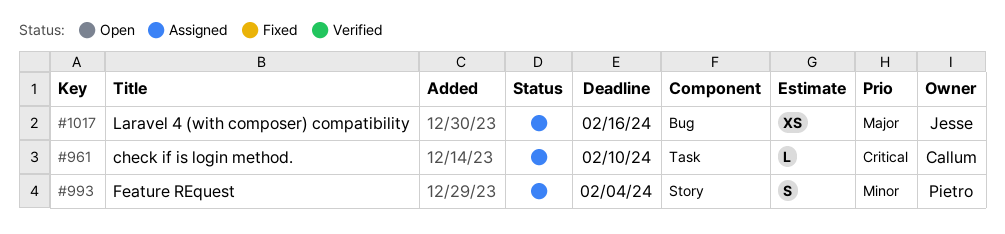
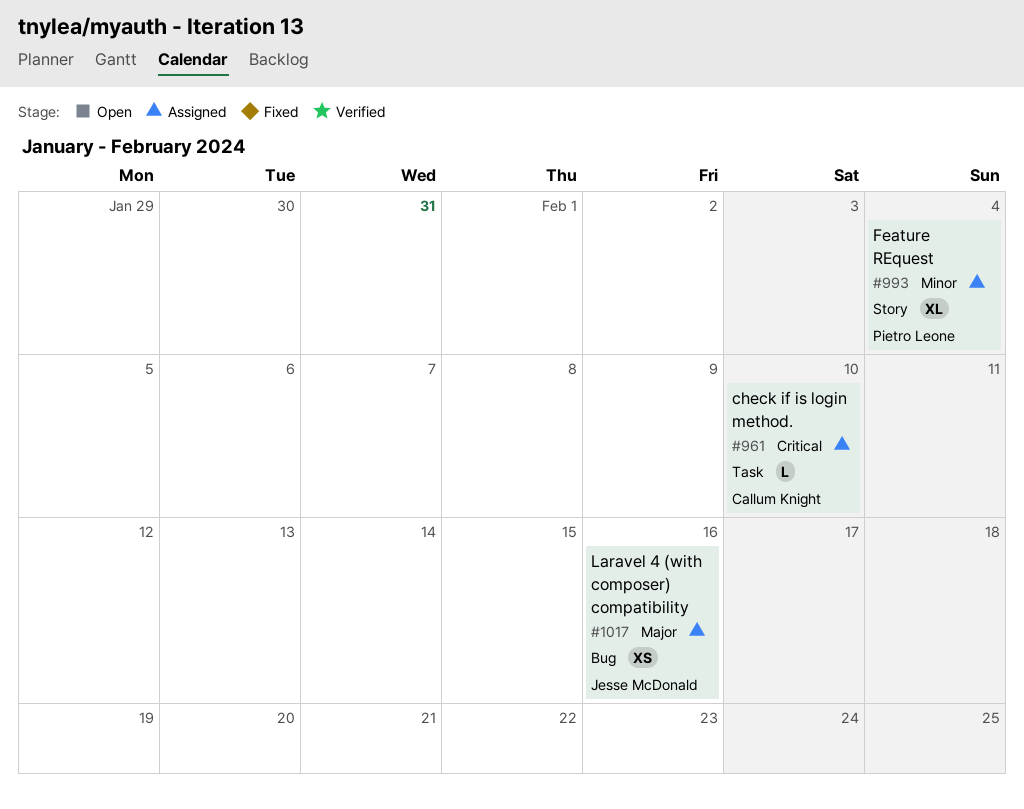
#993, estimate: S -> XL

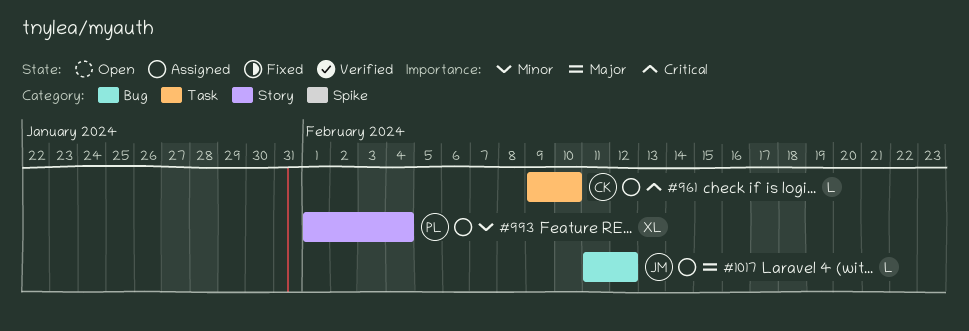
#1017, estimate: XS -> L
#1017, due: Feb 16 -> Feb 12

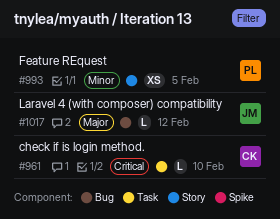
#993, estimate: XL -> XS
#993, due: Feb 4 -> Feb 5

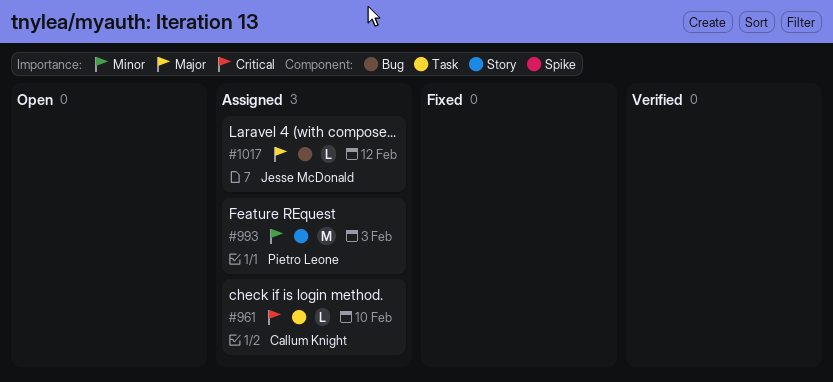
#993, estimate: XS -> M
#993, due: Feb 5 -> Feb 3

